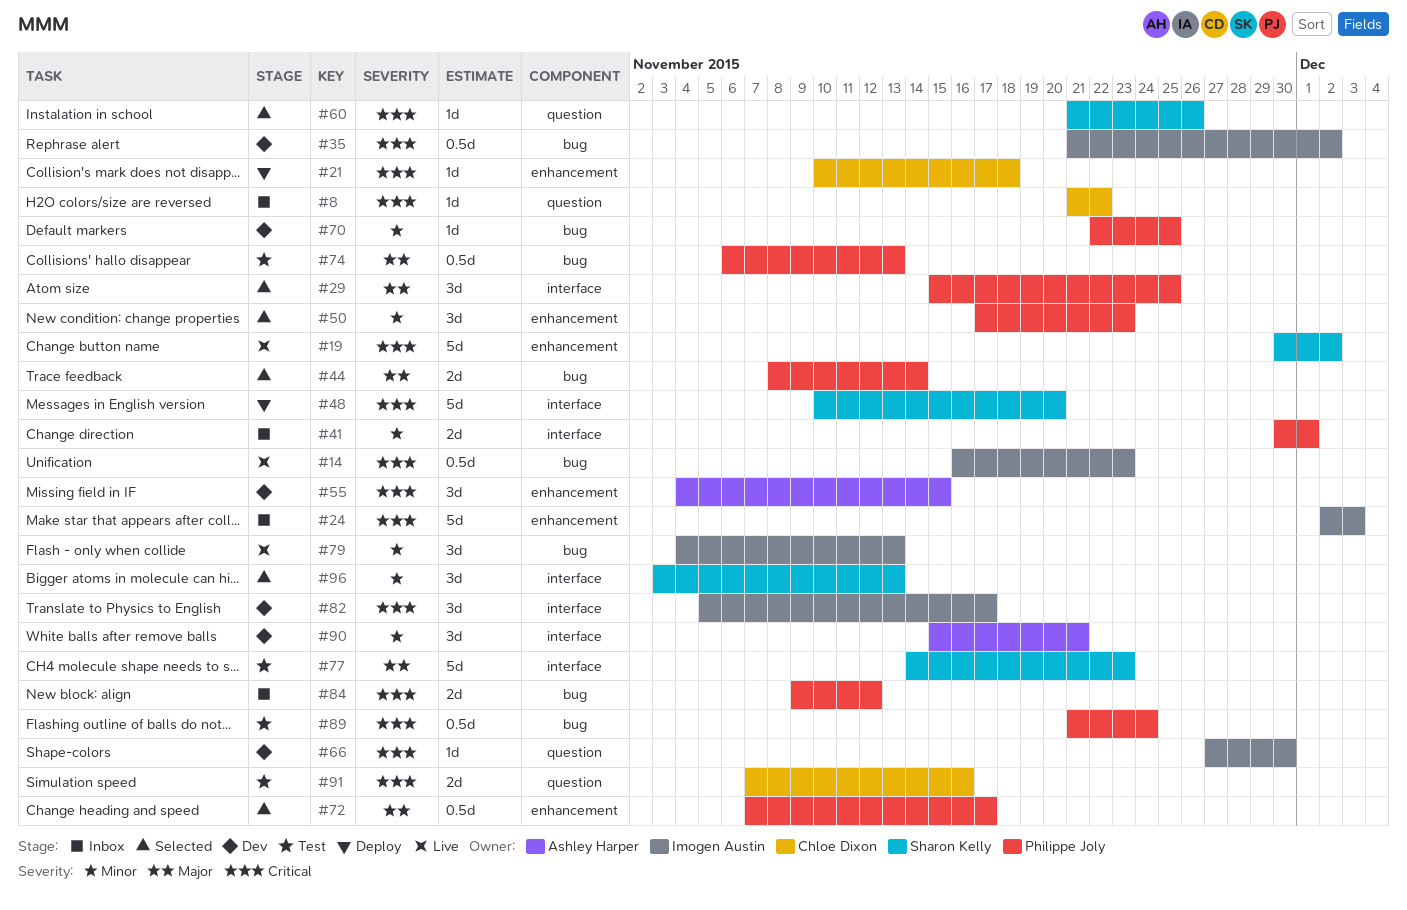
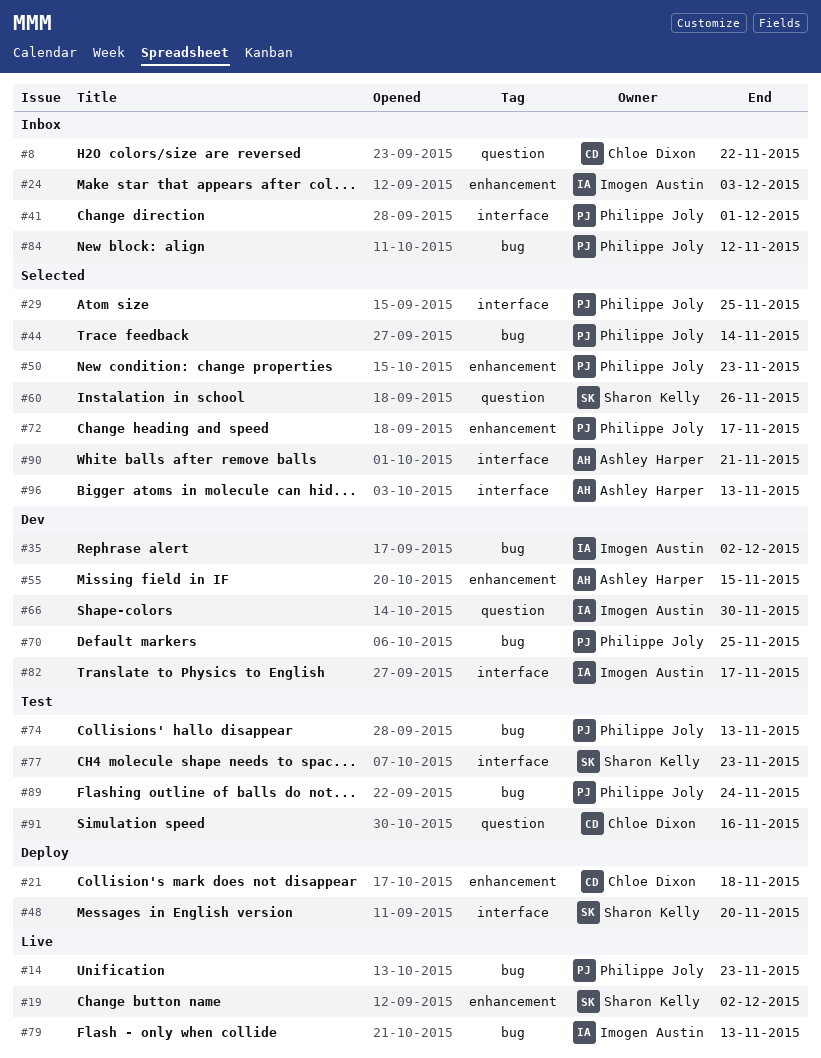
#14, owner: Imogen Austin -> Philippe Joly
#90, status: Dev -> Selected
#96, owner: Sharon Kelly -> Ashley Harper

